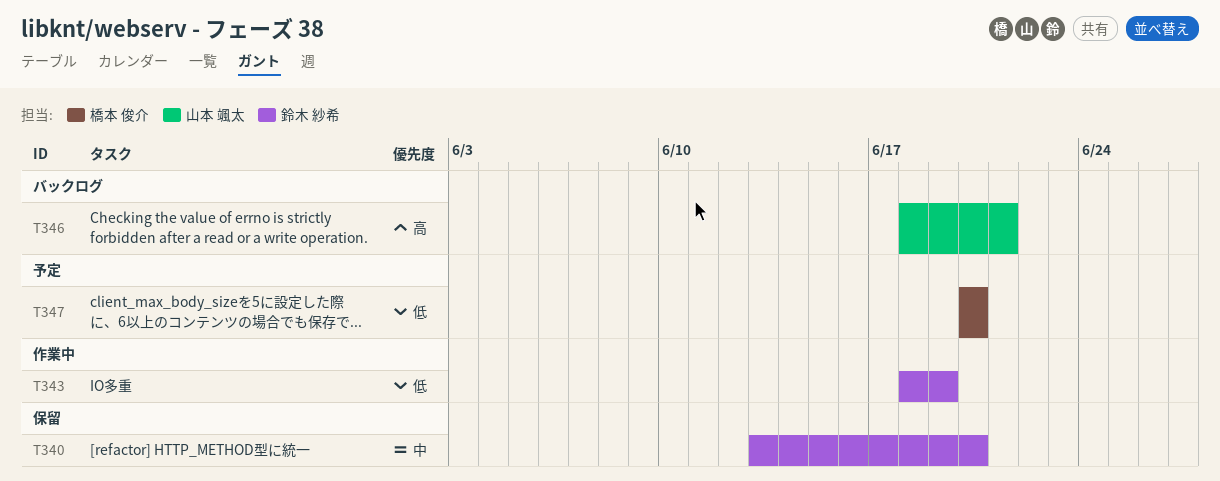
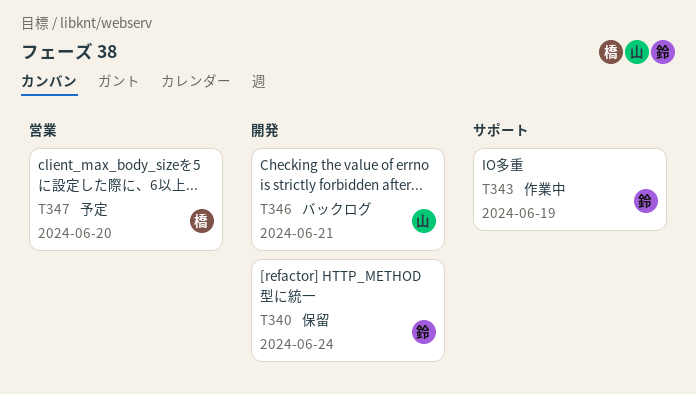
T340, due: Jun 20 -> Jun 24

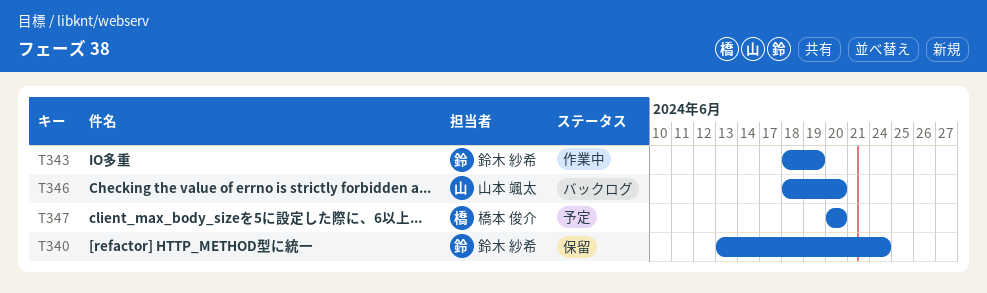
T346, due: Jun 21 -> Jun 20

